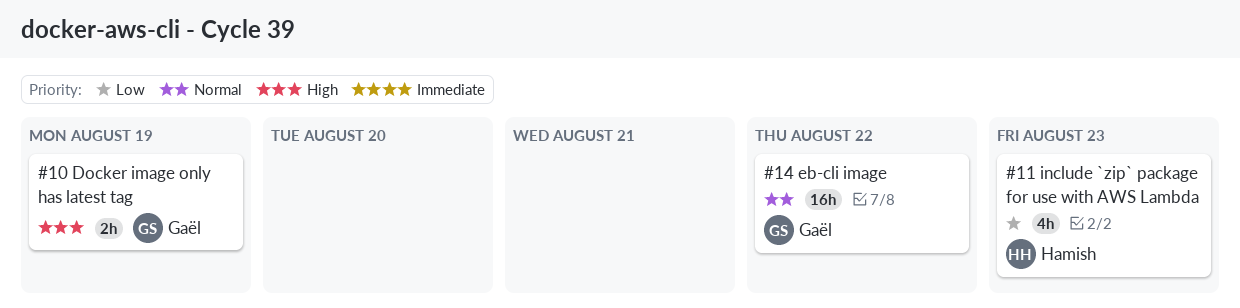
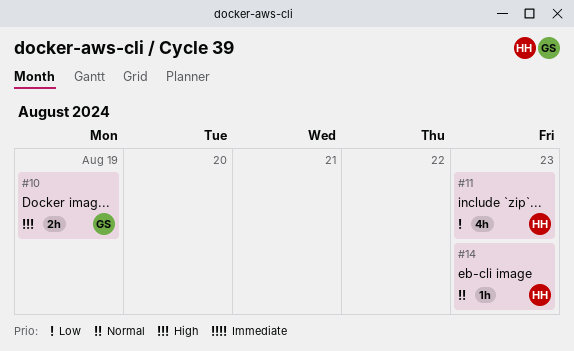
#14, owner: Gaël -> Hamish
#14, estimate: 16h -> 1h
#14, due: Aug 22 -> Aug 23

